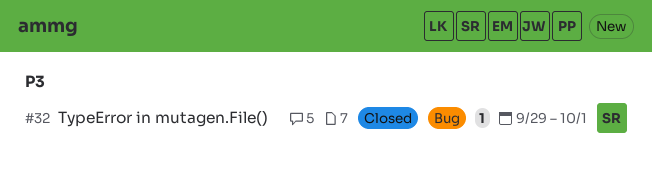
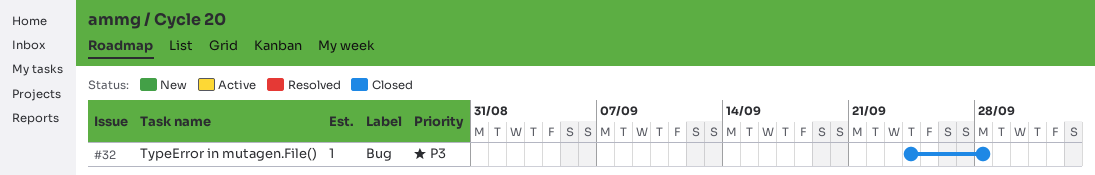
#32, start: Sep 29 -> Sep 24
#32, due: Oct 1 -> Sep 28

